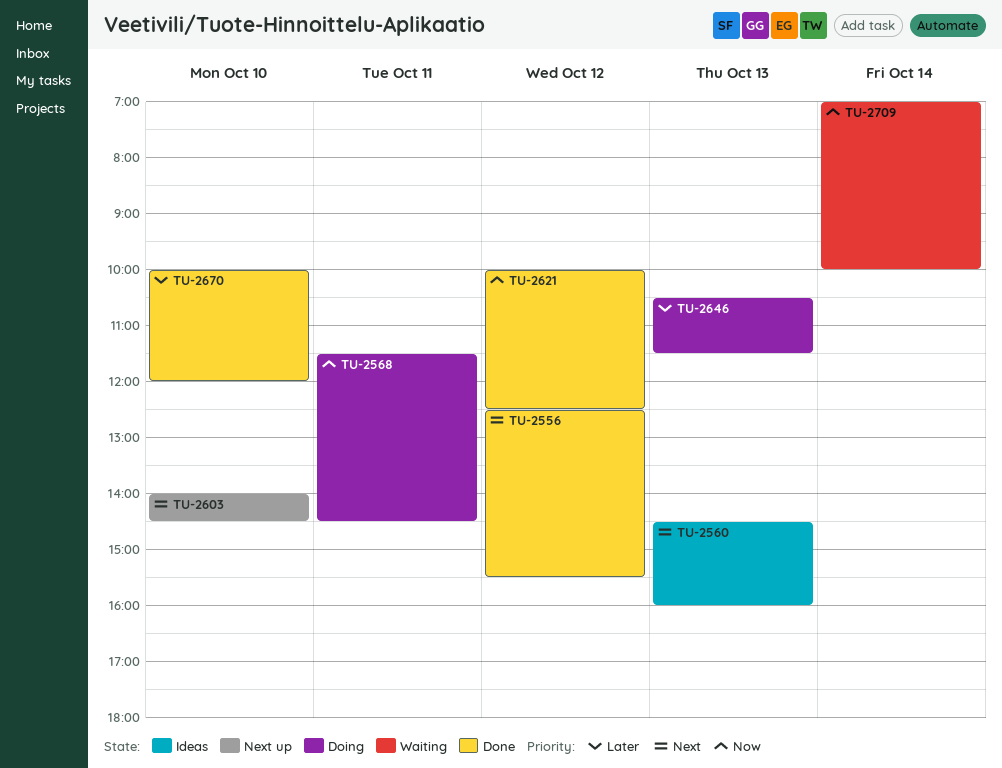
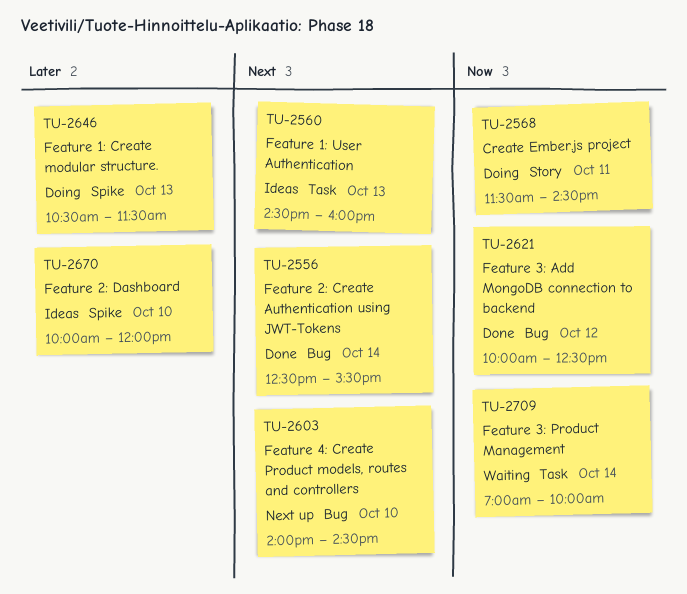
TU-2556, day: Oct 12 -> Oct 14
TU-2670, status: Done -> Ideas

